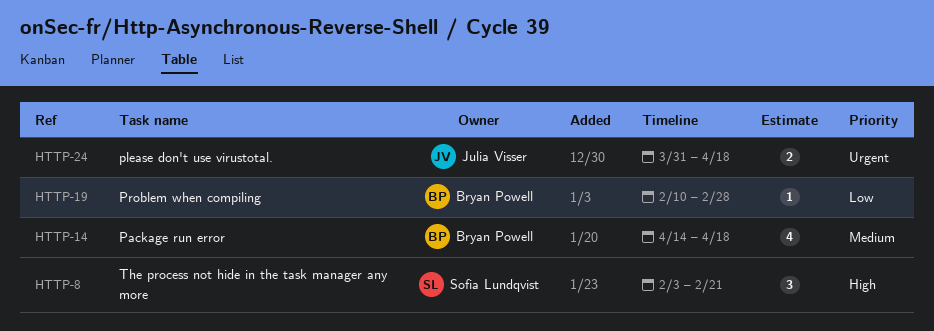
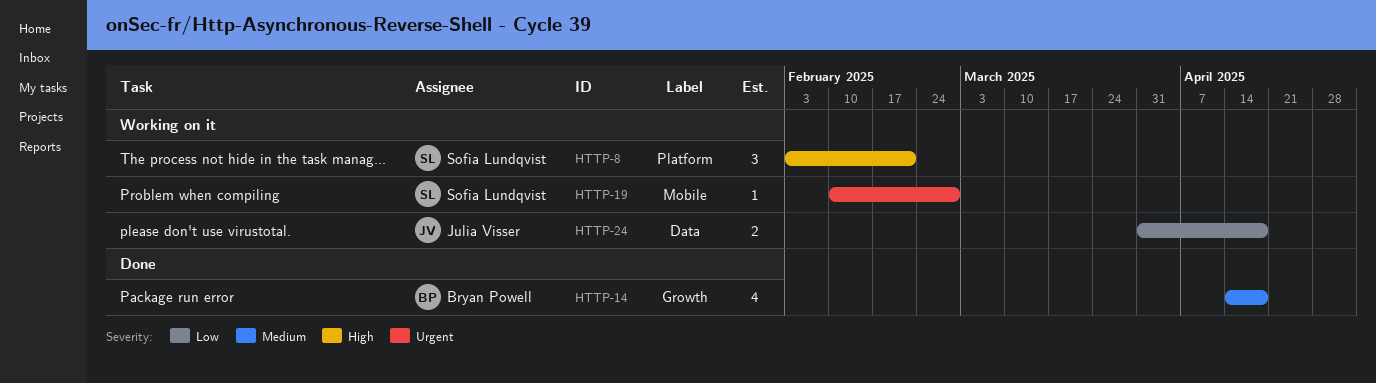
HTTP-19, owner: Bryan Powell -> Sofia Lundqvist
HTTP-19, priority: Low -> Urgent
HTTP-24, priority: Urgent -> Low

